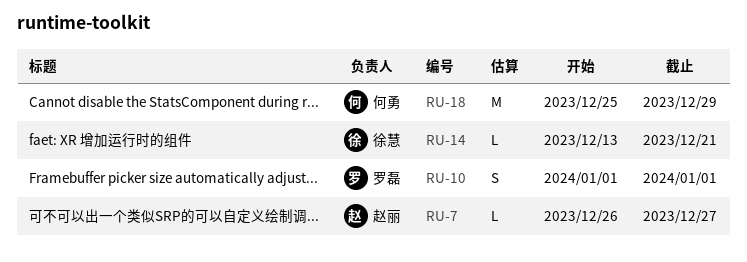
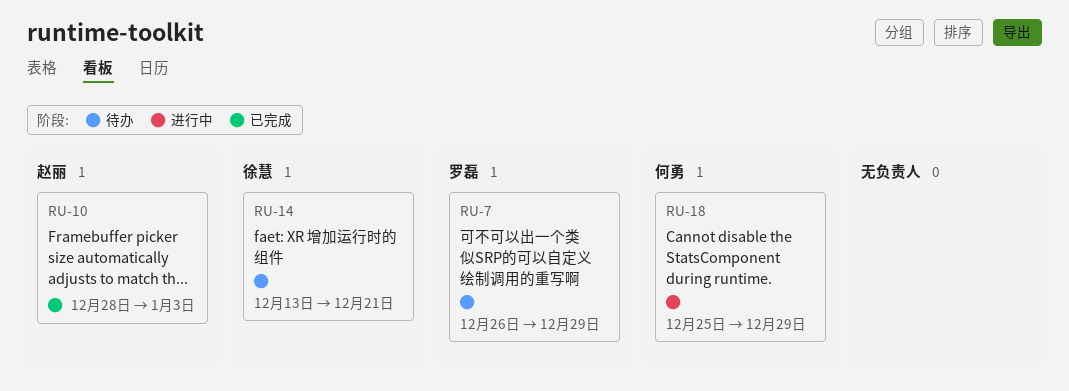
RU-7, owner: 赵丽 -> 罗磊
RU-7, due: Dec 27 -> Dec 29
RU-10, owner: 罗磊 -> 赵丽
RU-10, start: Jan 1 -> Dec 28
RU-10, due: Jan 1 -> Jan 3

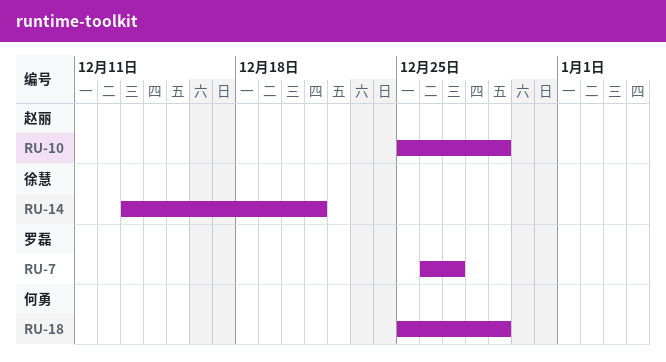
RU-7, due: Dec 29 -> Dec 27
RU-10, start: Dec 28 -> Dec 25
RU-10, due: Jan 3 -> Dec 29

